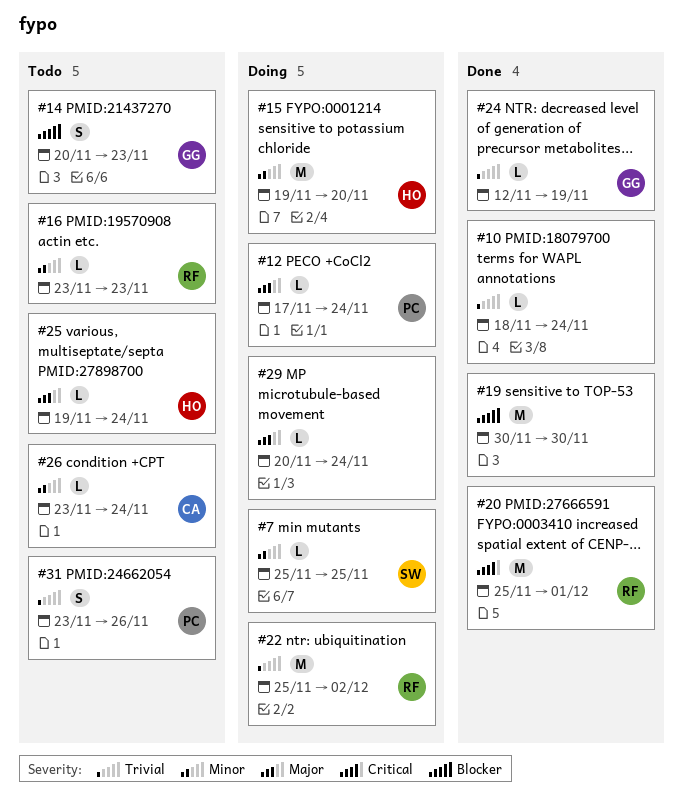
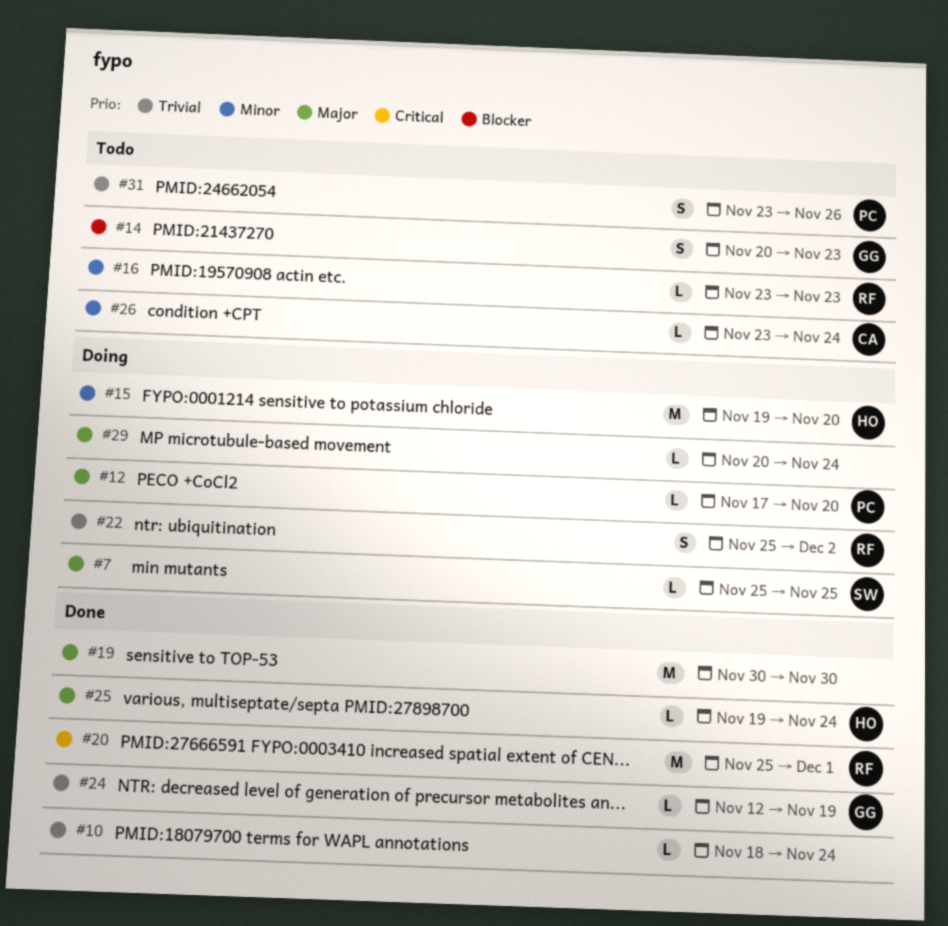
#7, priority: Minor -> Major
#12, due: Nov 24 -> Nov 20
#19, priority: Blocker -> Major
#22, estimate: M -> S
#25, status: Todo -> Done

